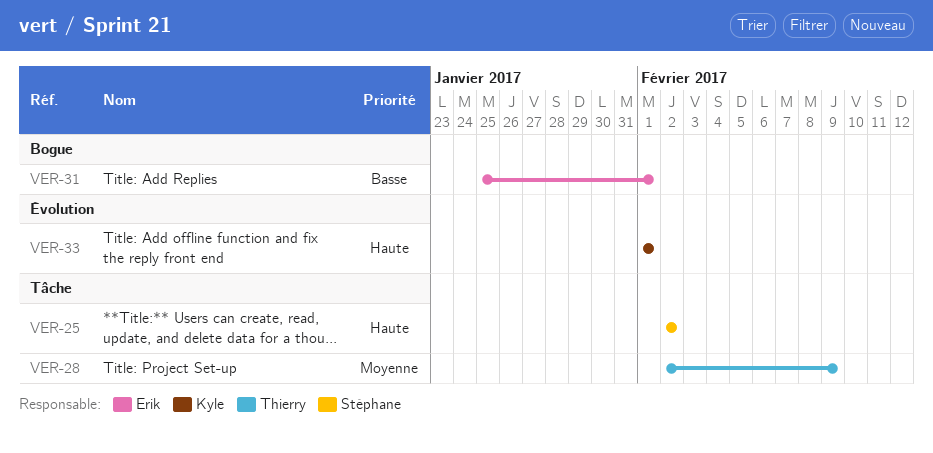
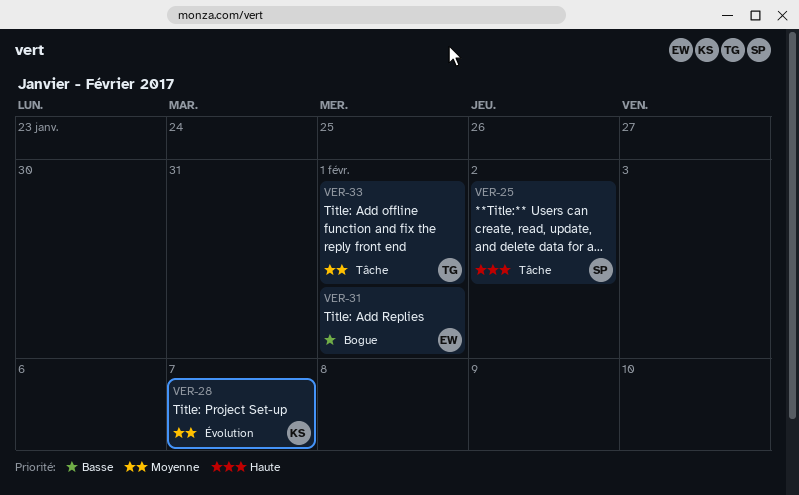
VER-28, owner: Thierry -> Kyle
VER-28, label: Tâche -> Évolution
VER-28, due: Feb 9 -> Feb 7
VER-33, owner: Kyle -> Thierry
VER-33, priority: Haute -> Moyenne
VER-33, label: Évolution -> Tâche

